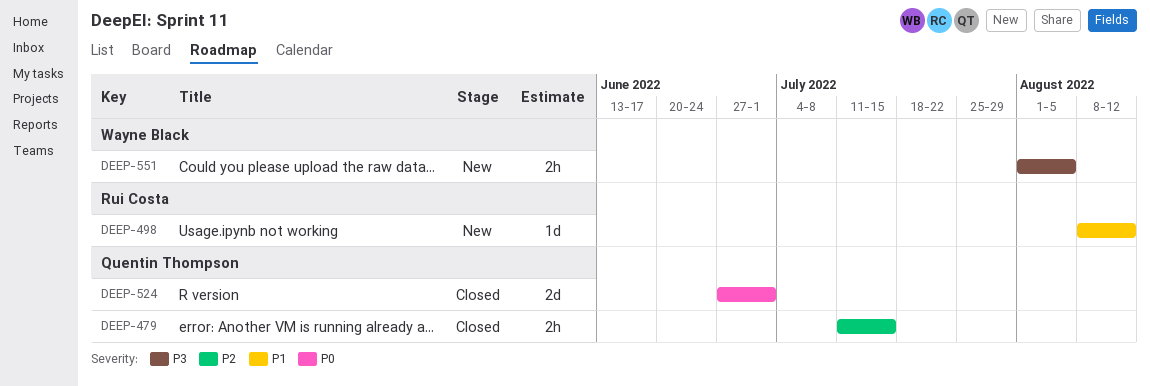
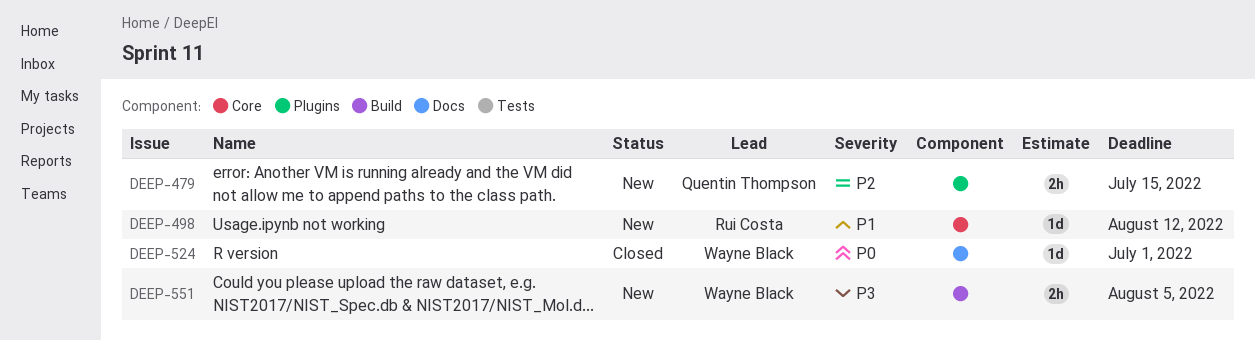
DEEP-479, status: Closed -> New
DEEP-524, owner: Quentin Thompson -> Wayne Black
DEEP-524, estimate: 2d -> 1d

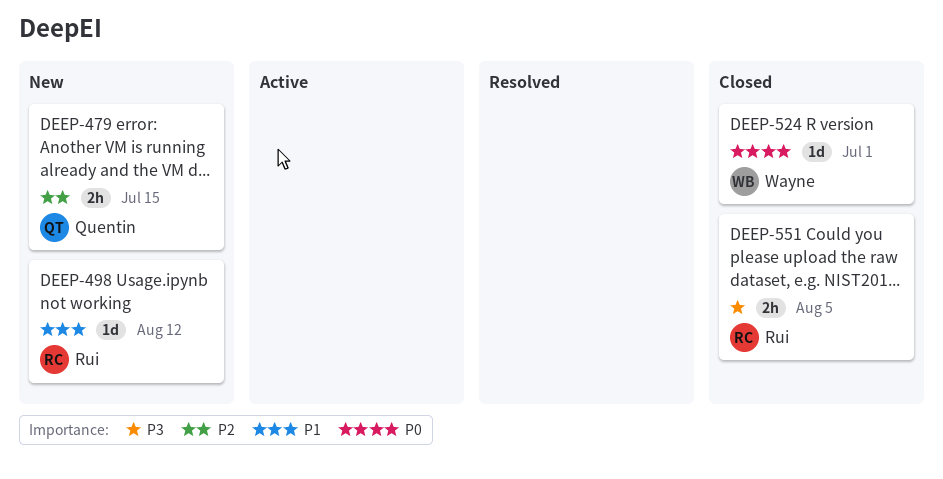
DEEP-551, status: New -> Closed
DEEP-551, owner: Wayne Black -> Rui Costa

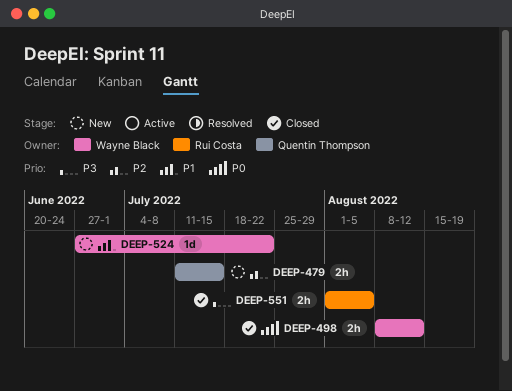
DEEP-498, status: New -> Closed
DEEP-498, owner: Rui Costa -> Wayne Black
DEEP-498, priority: P1 -> P0
DEEP-498, estimate: 1d -> 2h
DEEP-524, status: Closed -> New
DEEP-524, priority: P0 -> P1
DEEP-524, due: Jul 1 -> Jul 22

